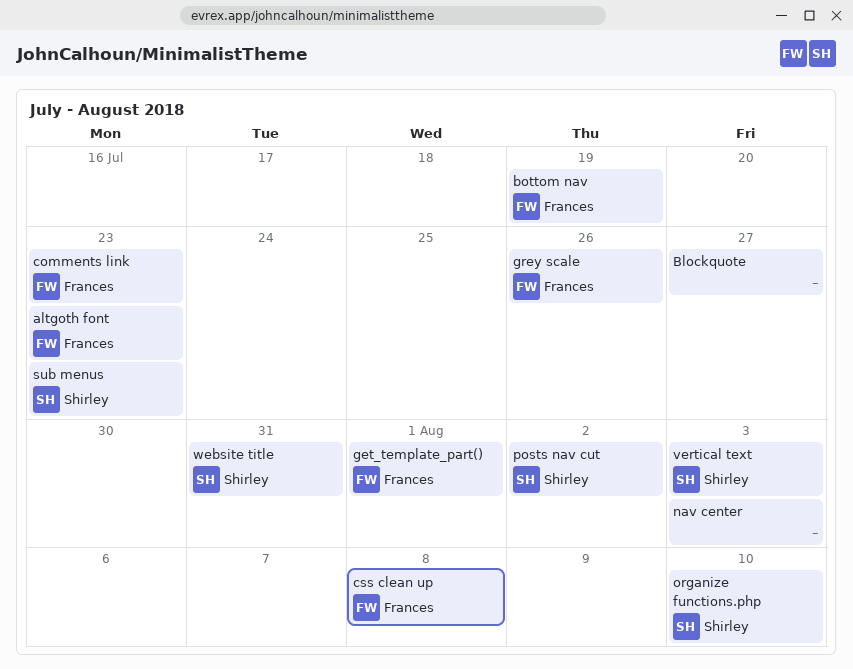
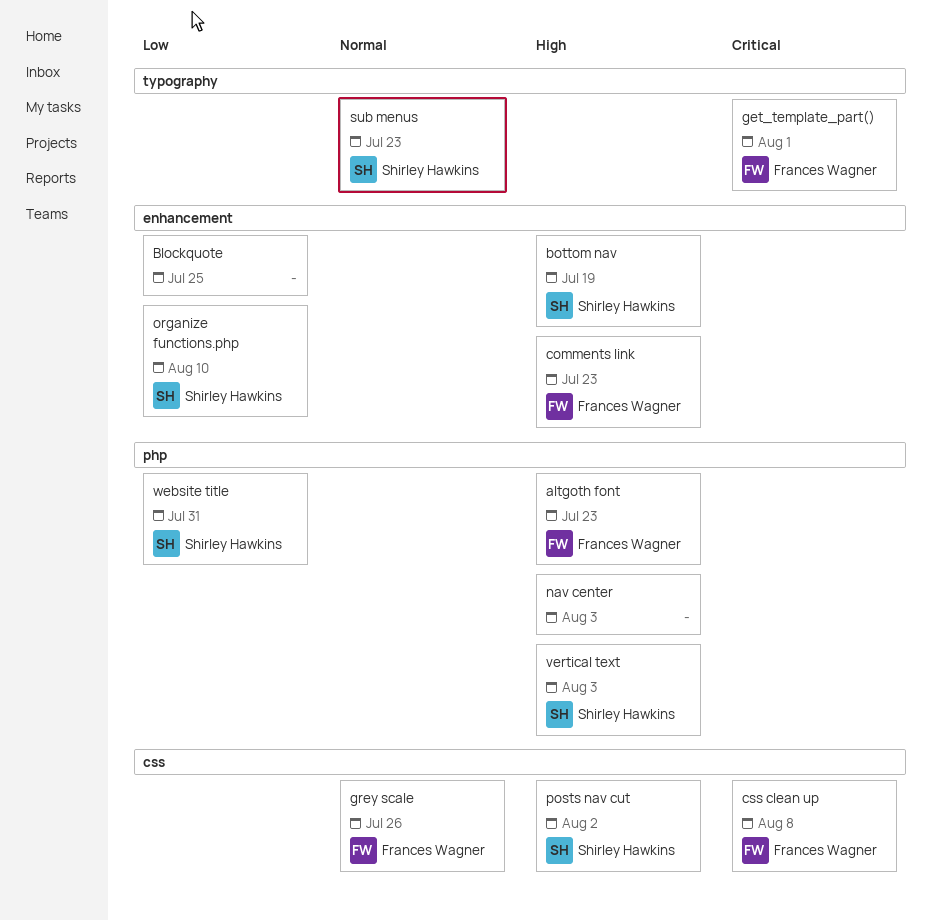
Blockquote, due: Jul 27 -> Jul 25
bottom nav, owner: Frances Wagner -> Shirley Hawkins

